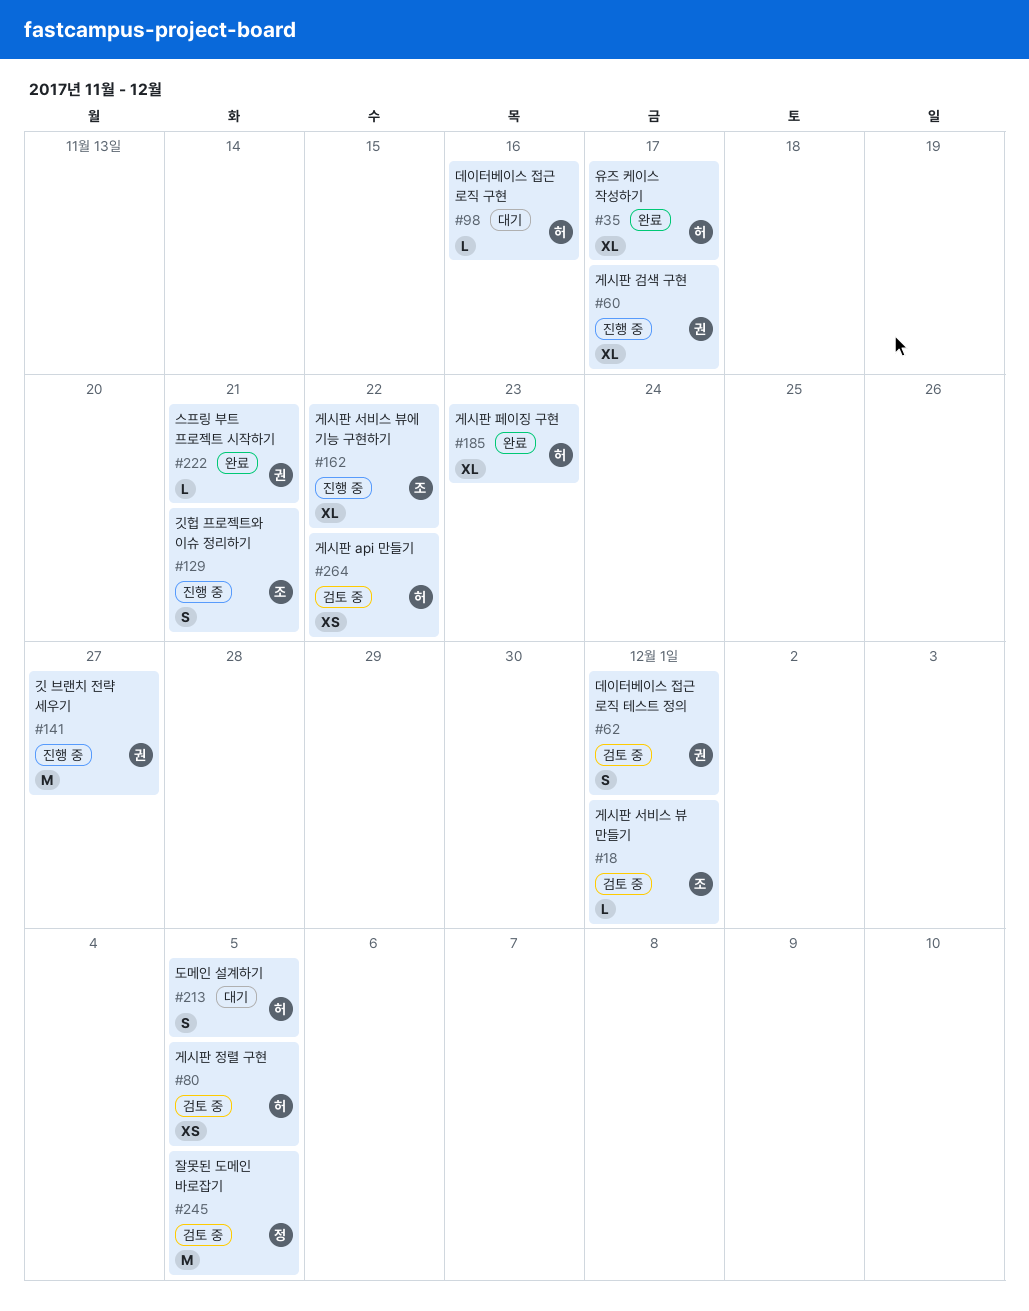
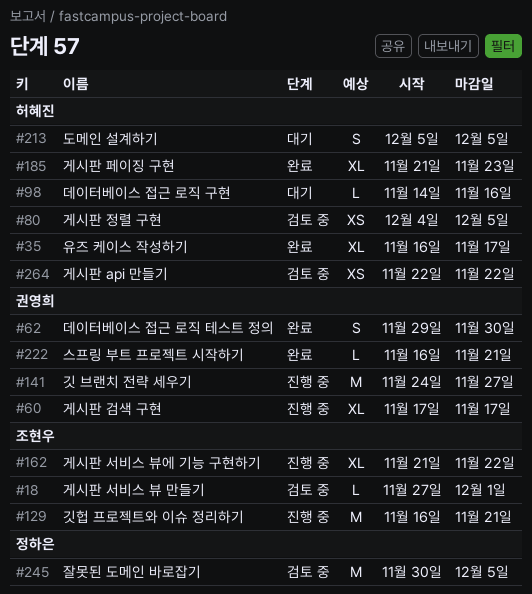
#62, status: 검토 중 -> 완료
#62, due: Dec 1 -> Nov 30
#129, estimate: S -> M

